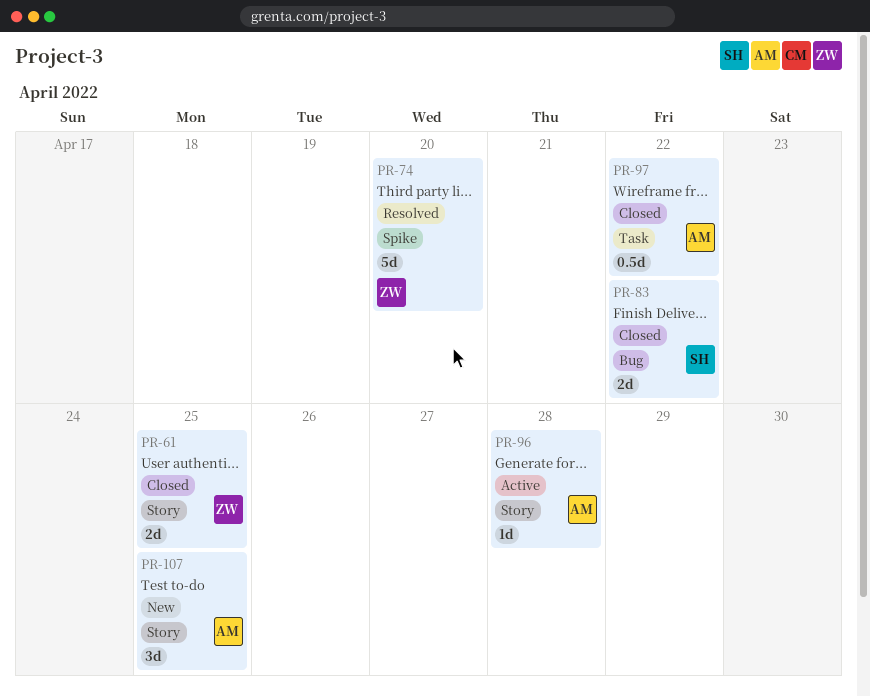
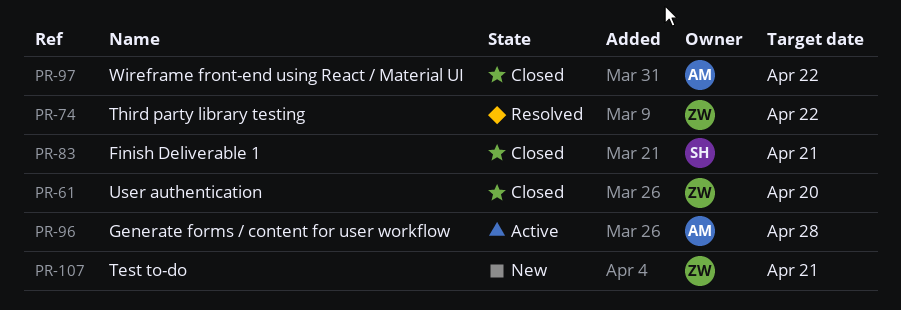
PR-61, due: Apr 25 -> Apr 20
PR-74, due: Apr 20 -> Apr 22
PR-83, due: Apr 22 -> Apr 21
PR-107, owner: AM -> ZW
PR-107, due: Apr 25 -> Apr 21

